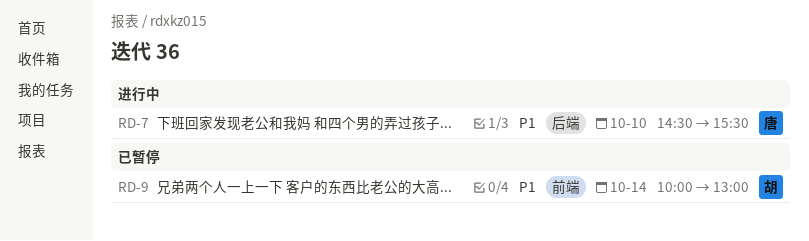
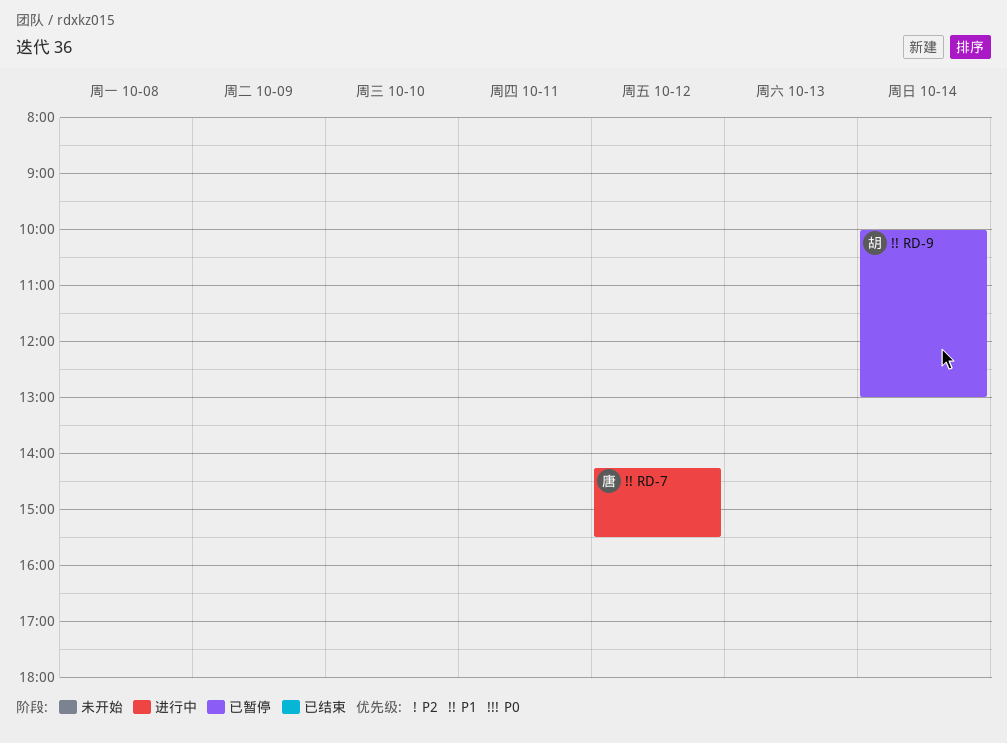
RD-7, day: Oct 10 -> Oct 12
RD-7, begins: 14:30 -> 14:15

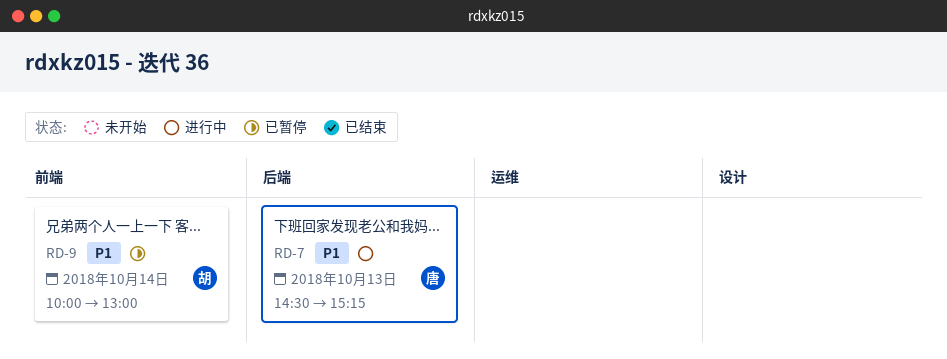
RD-7, day: Oct 12 -> Oct 13
RD-7, begins: 14:15 -> 14:30
RD-7, ends: 15:30 -> 15:15

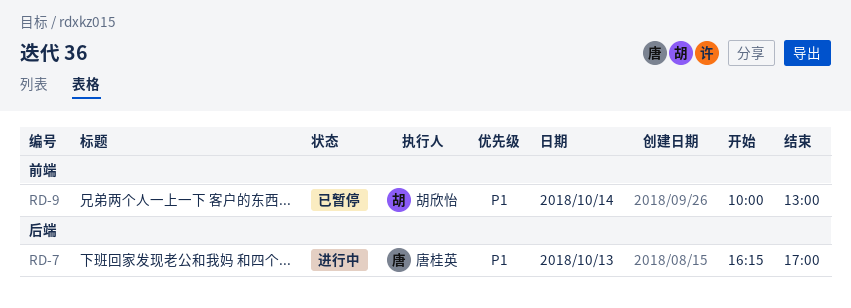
RD-7, begins: 14:30 -> 16:15
RD-7, ends: 15:15 -> 17:00

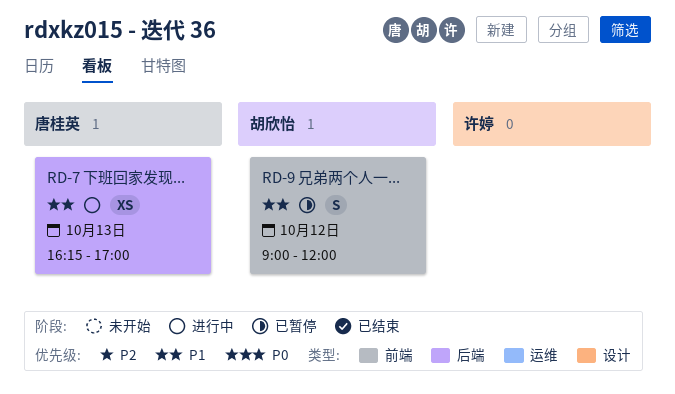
RD-9, day: Oct 14 -> Oct 12
RD-9, begins: 10:00 -> 09:00
RD-9, ends: 13:00 -> 12:00

